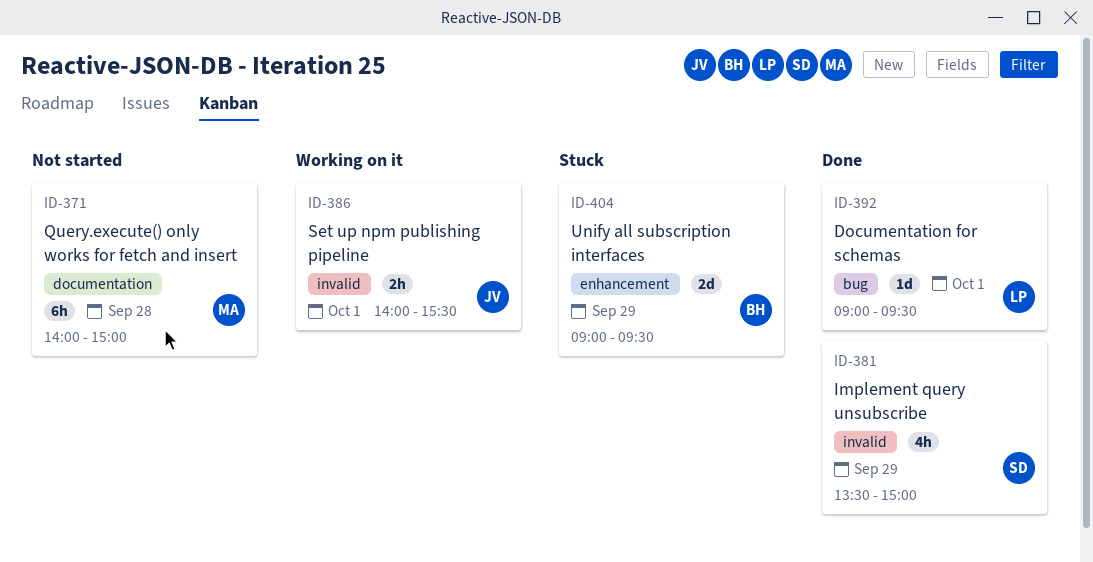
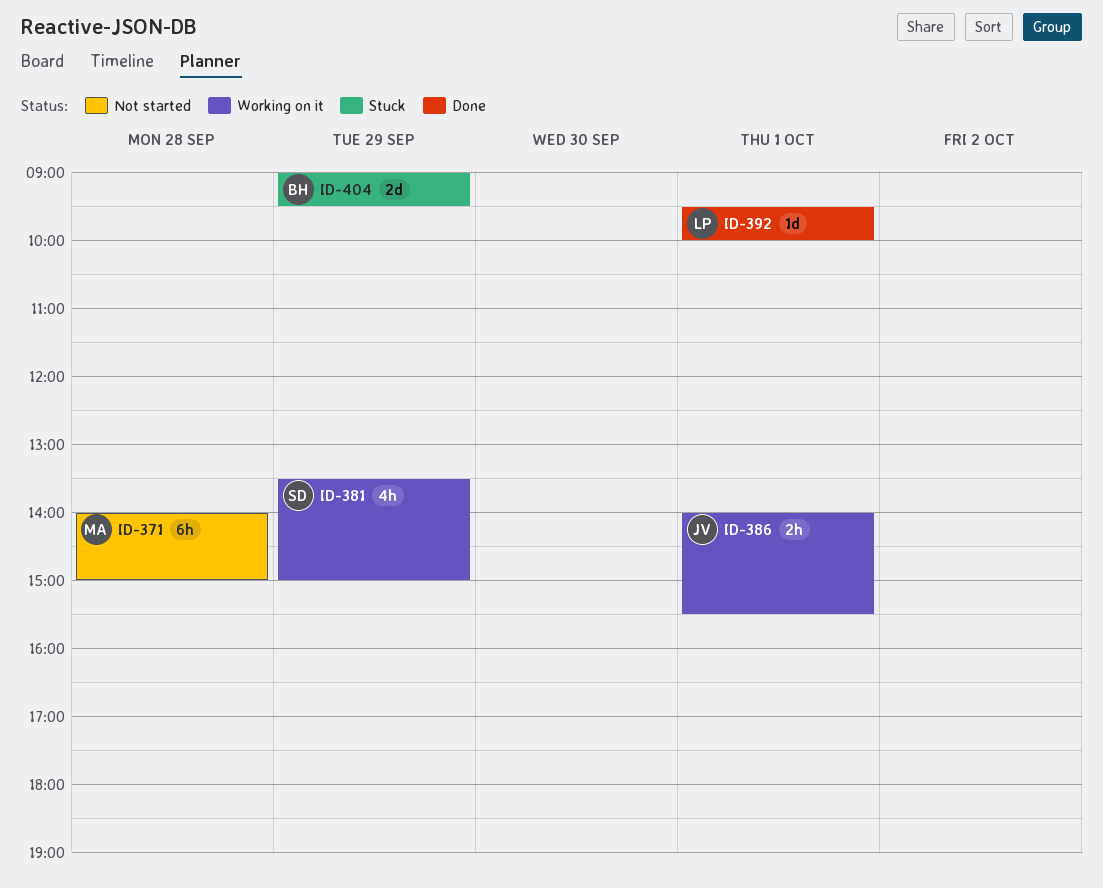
ID-381, status: Done -> Working on it
ID-392, begins: 09:00 -> 09:30
ID-392, ends: 09:30 -> 10:00

